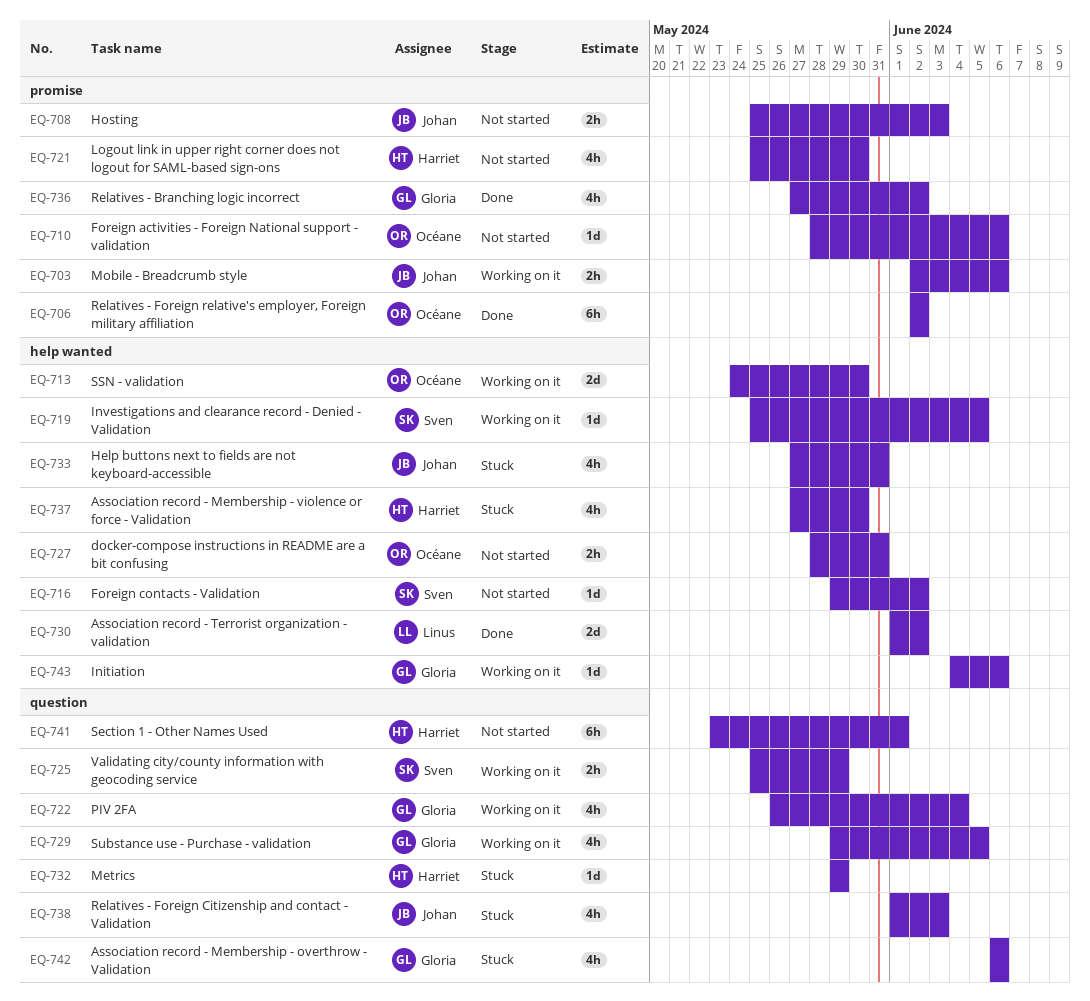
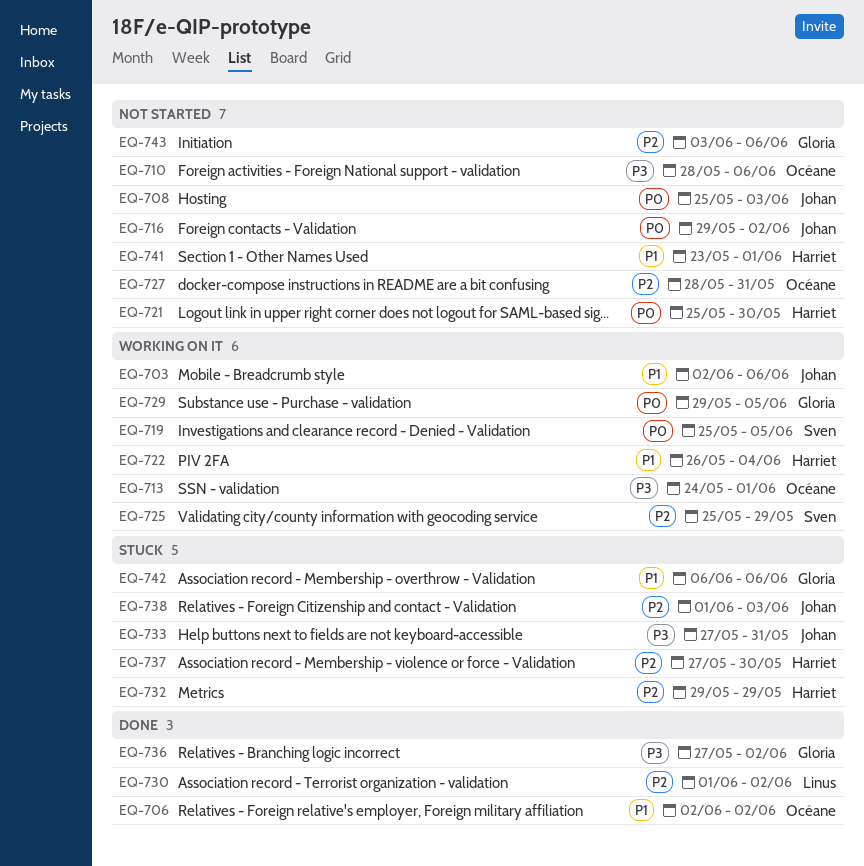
EQ-713, due: May 30 -> Jun 1
EQ-716, owner: Sven -> Johan
EQ-722, owner: Gloria -> Harriet
EQ-743, status: Working on it -> Not started
EQ-743, start: Jun 4 -> Jun 3

